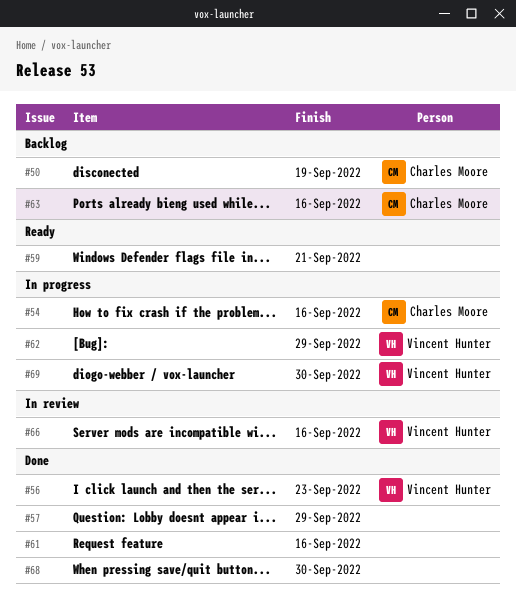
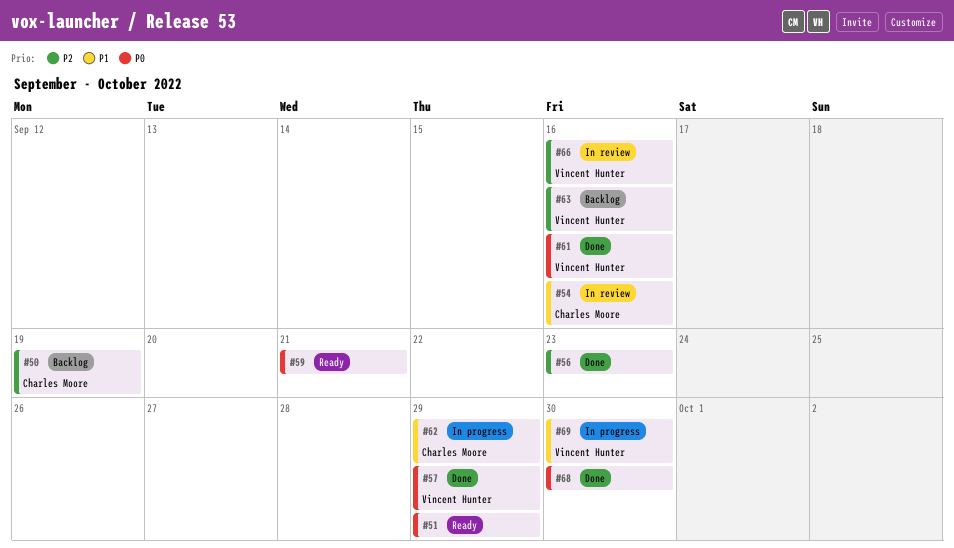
#51: none -> present
#54, status: In progress -> In review
#56, owner: Vincent Hunter -> none
#57, owner: none -> Vincent Hunter
#61, owner: none -> Vincent Hunter
#62, owner: Vincent Hunter -> Charles Moore
#63, owner: Charles Moore -> Vincent Hunter

